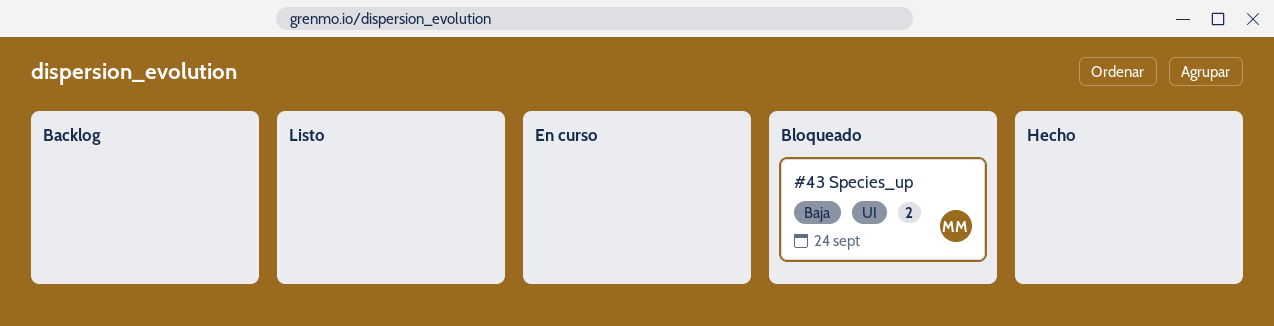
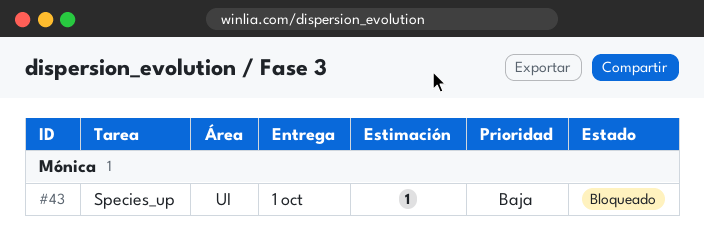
#43, estimate: 2 -> 1
#43, due: Sep 24 -> Oct 1

